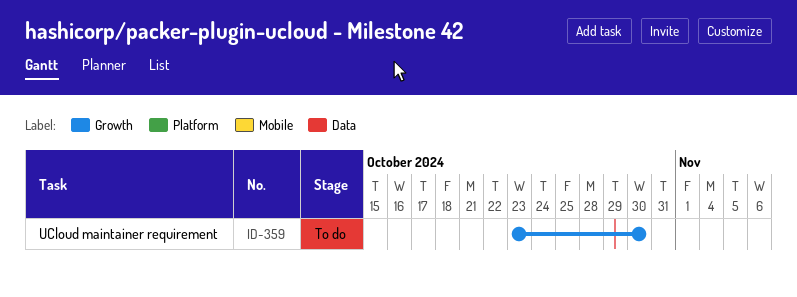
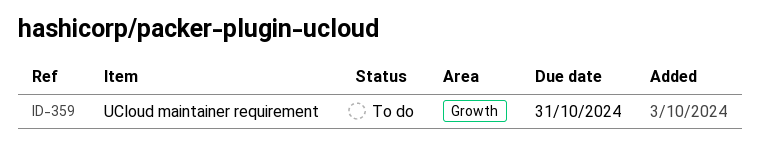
ID-359, due: Oct 30 -> Oct 31

